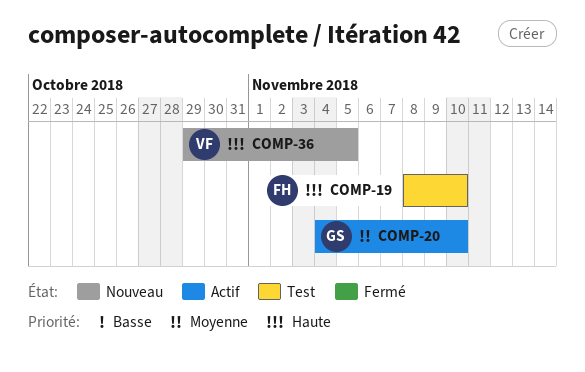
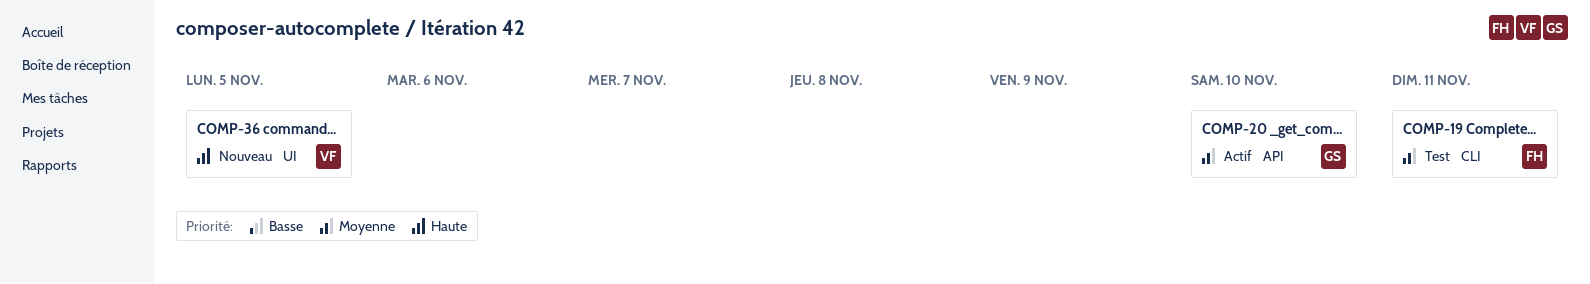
COMP-19, priority: Haute -> Moyenne
COMP-19, due: Nov 10 -> Nov 11

